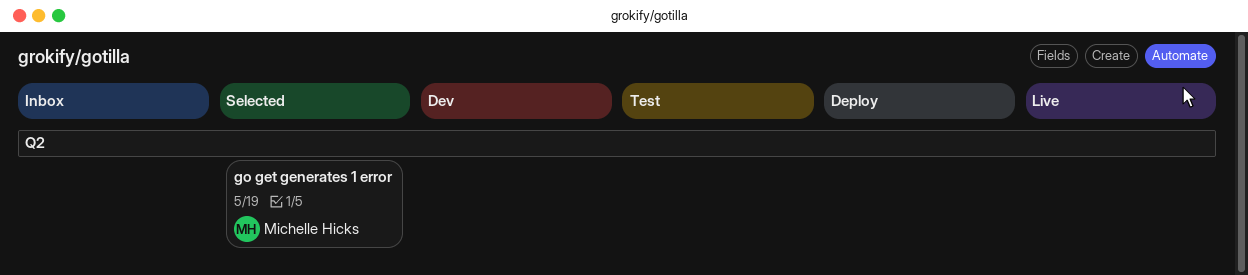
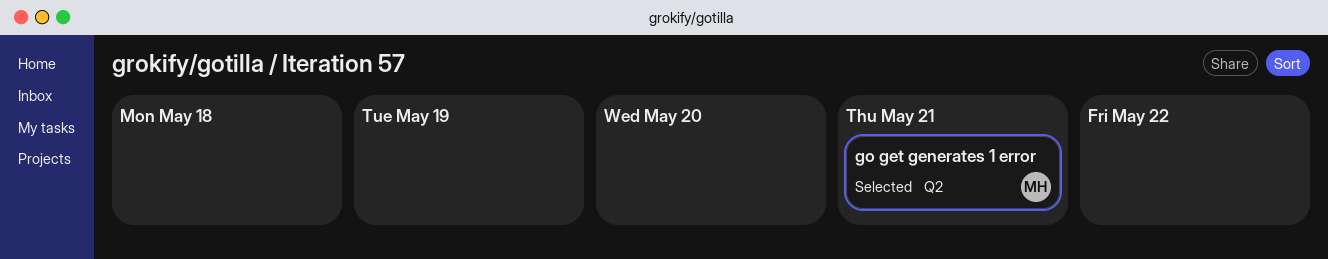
go get generates 1 error, due: May 19 -> May 21

